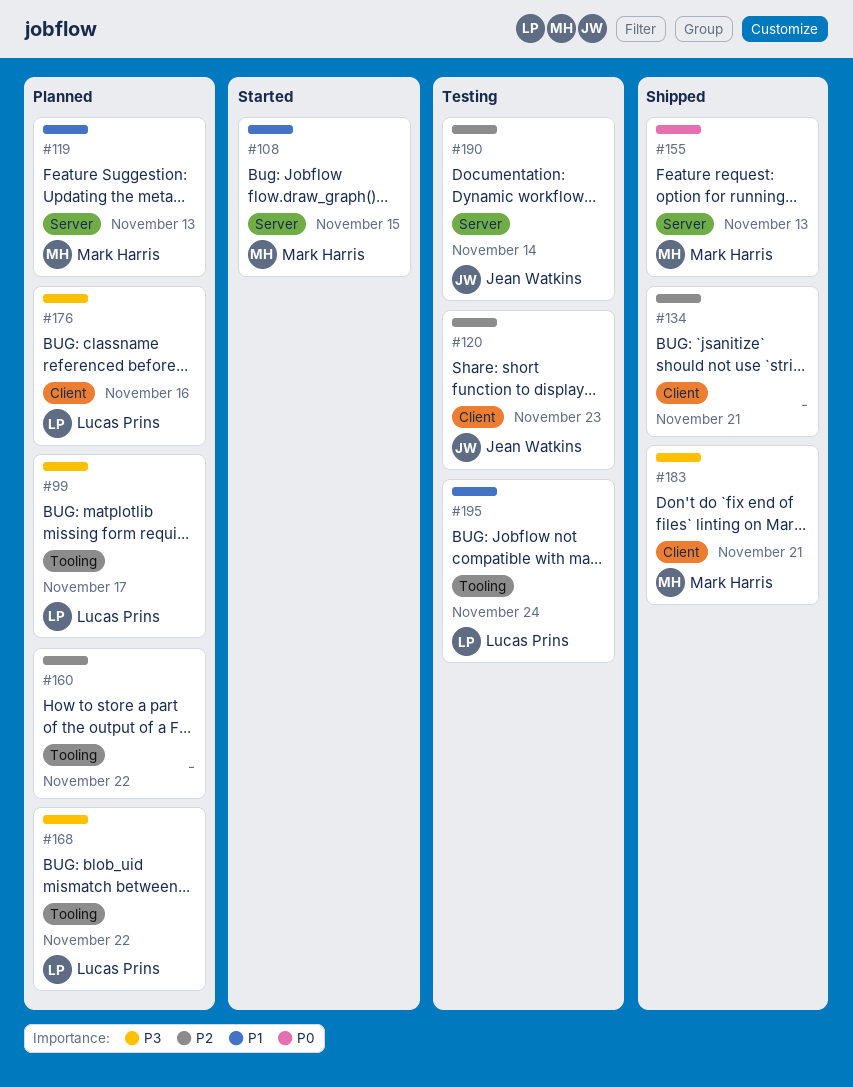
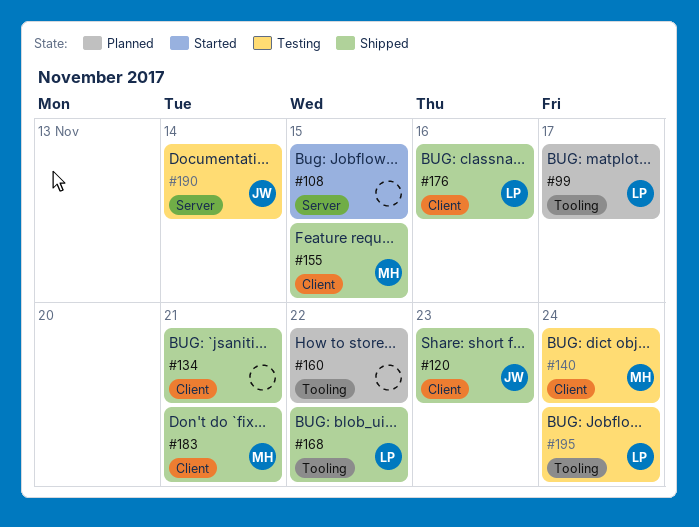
#108, owner: Mark Harris -> none
#119: present -> none
#120, status: Testing -> Shipped
#140: none -> present
#155, label: Server -> Client
#155, due: Nov 13 -> Nov 15
#168, status: Planned -> Shipped
#176, status: Planned -> Shipped

